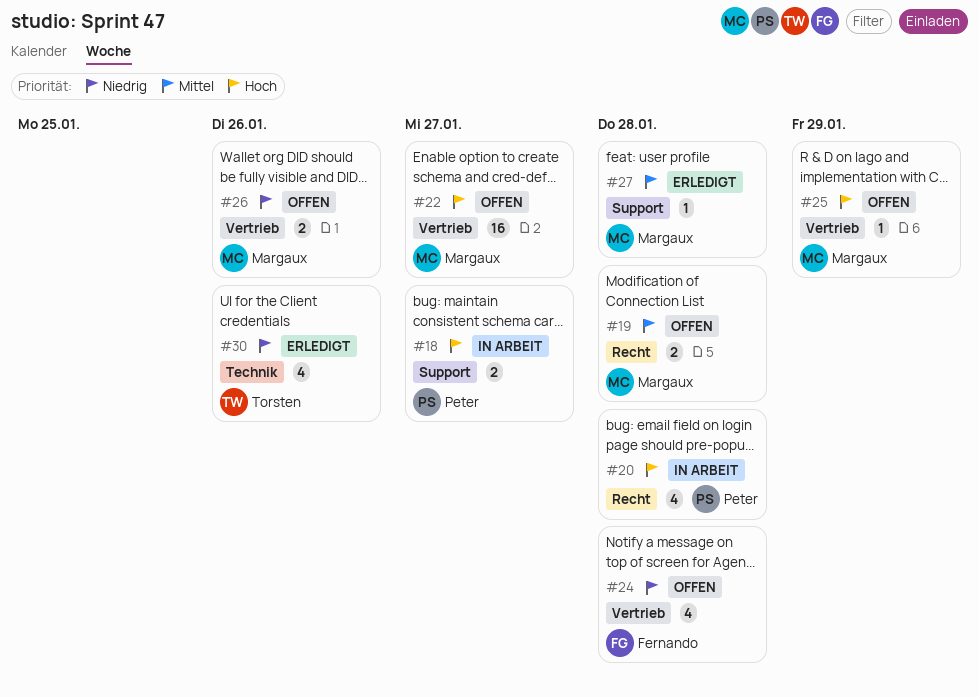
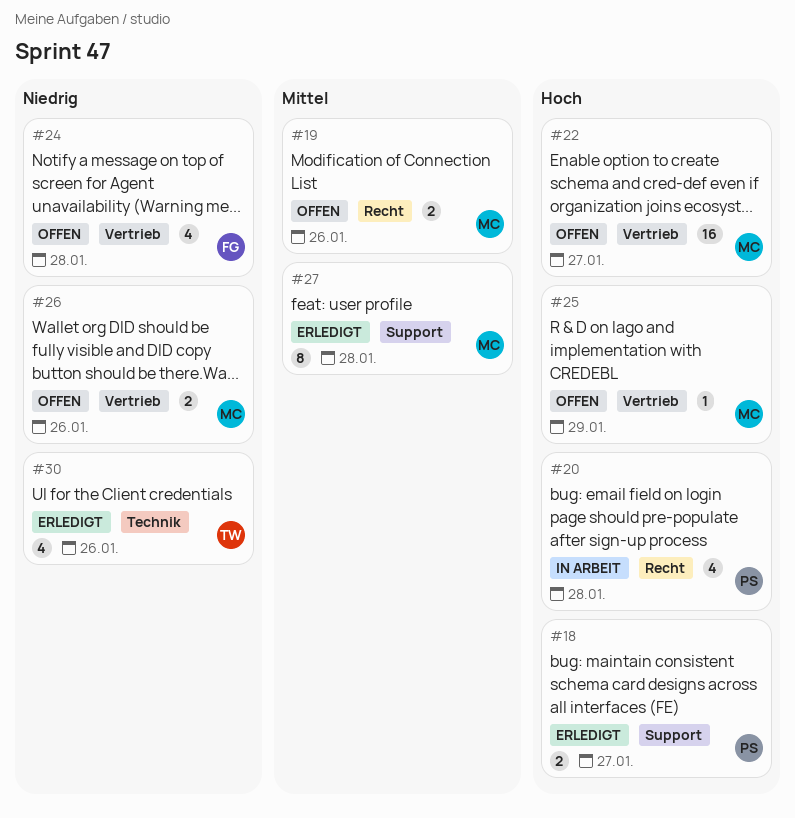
#18, status: In Arbeit -> Erledigt
#19, due: Jan 28 -> Jan 26
#27, estimate: 1 -> 8

